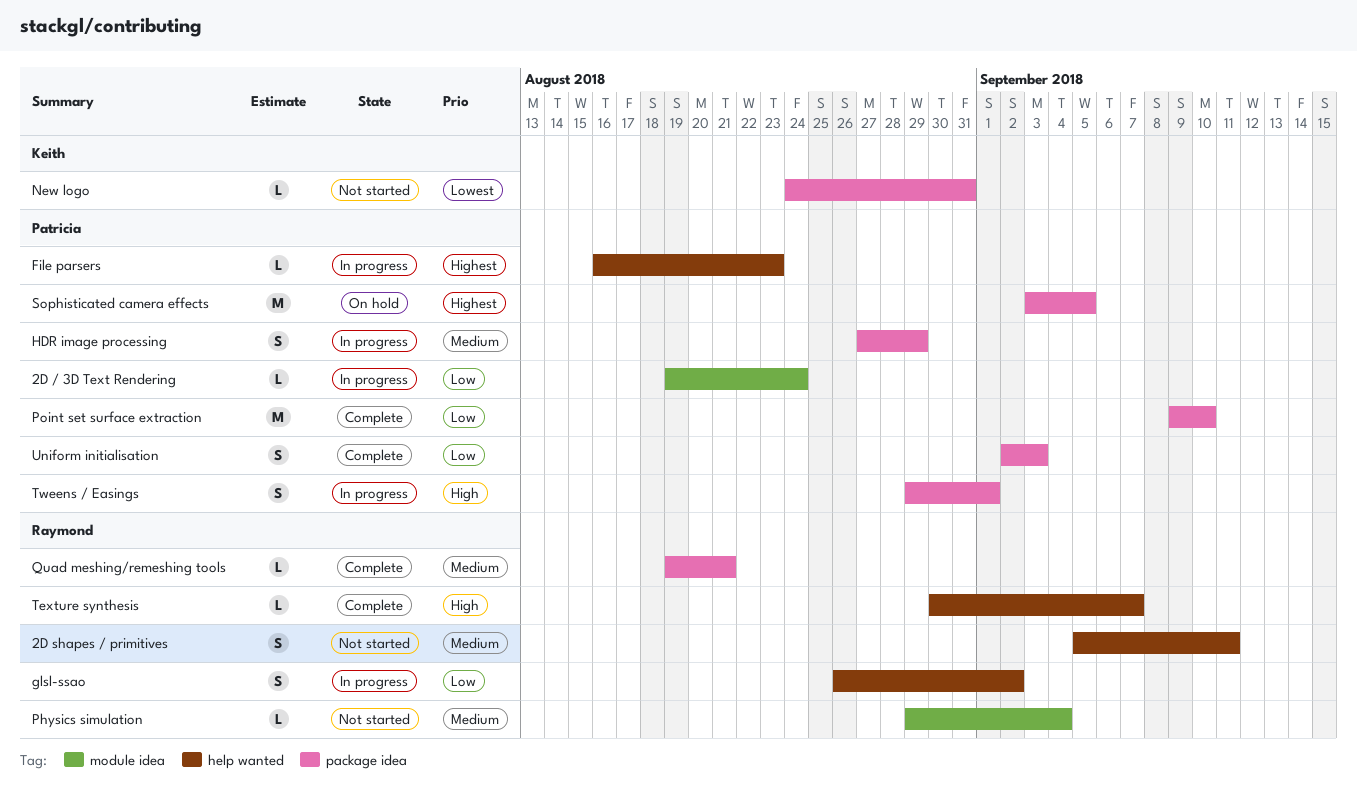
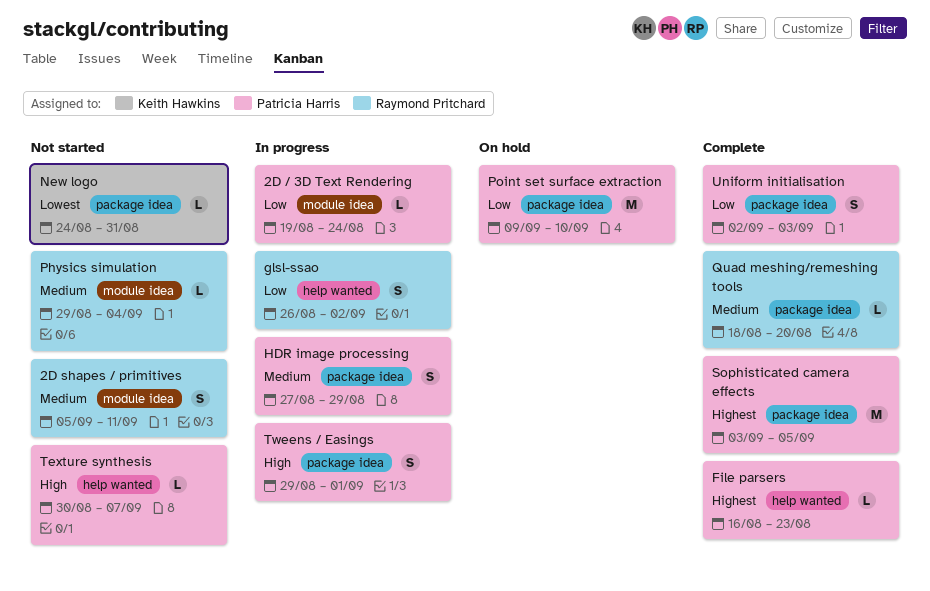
2D shapes / primitives, label: help wanted -> module idea
File parsers, status: In progress -> Complete
Point set surface extraction, status: Complete -> On hold
Quad meshing/remeshing tools, start: Aug 19 -> Aug 18
Quad meshing/remeshing tools, due: Aug 21 -> Aug 20
Sophisticated camera effects, status: On hold -> Complete
Texture synthesis, status: Complete -> Not started
Texture synthesis, owner: Raymond Pritchard -> Patricia Harris

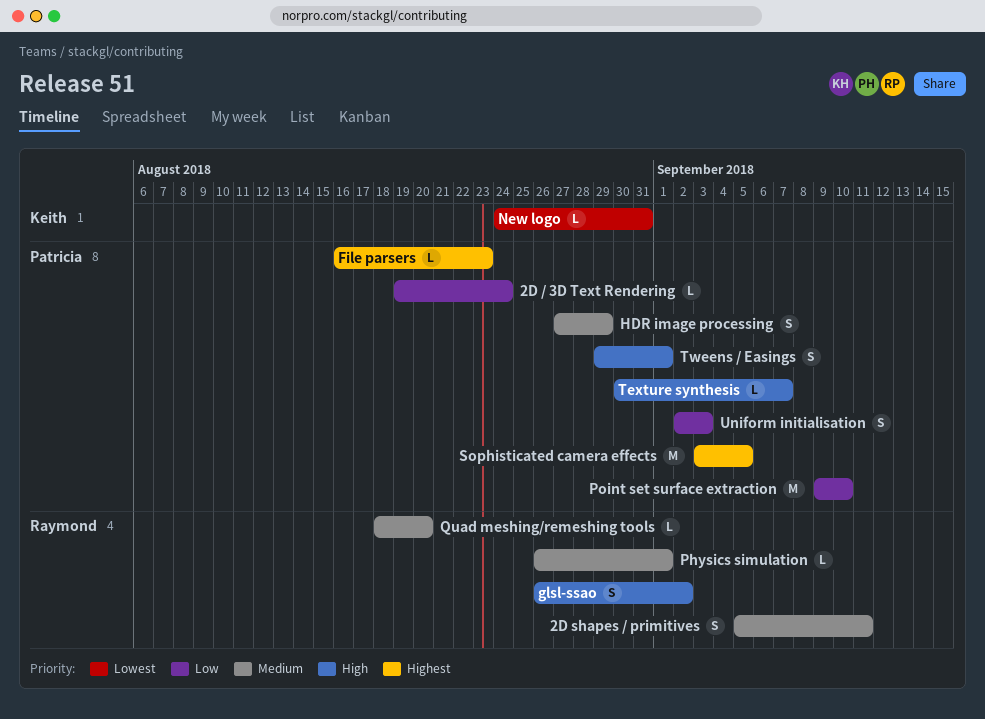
glsl-ssao, priority: Low -> High
Physics simulation, start: Aug 29 -> Aug 26
Physics simulation, due: Sep 4 -> Sep 1

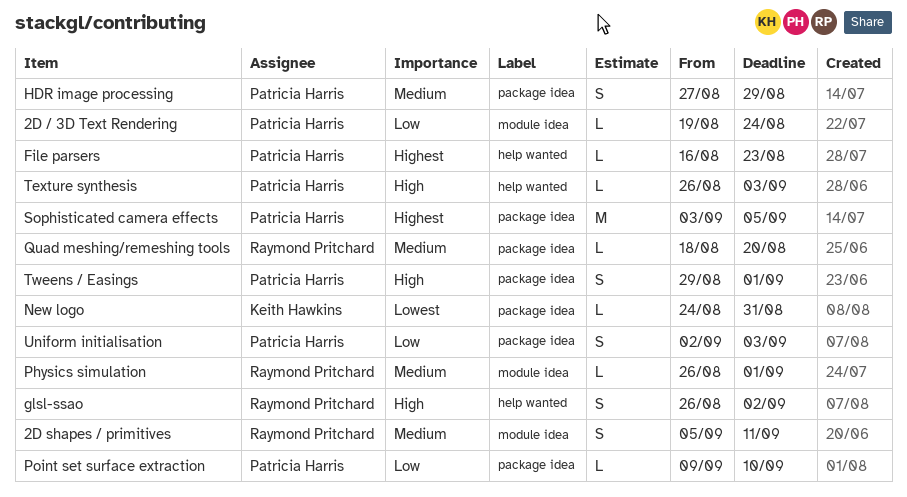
Point set surface extraction, estimate: M -> L
Texture synthesis, start: Aug 30 -> Aug 26
Texture synthesis, due: Sep 7 -> Sep 3

